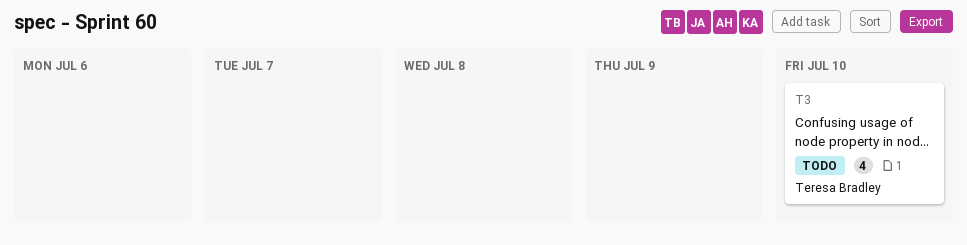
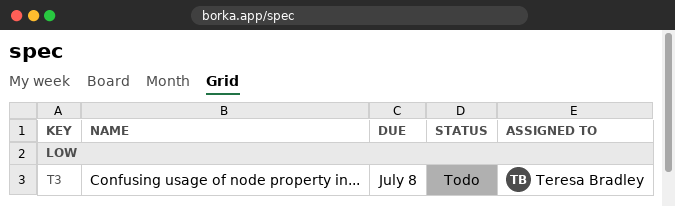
T3, due: Jul 10 -> Jul 8

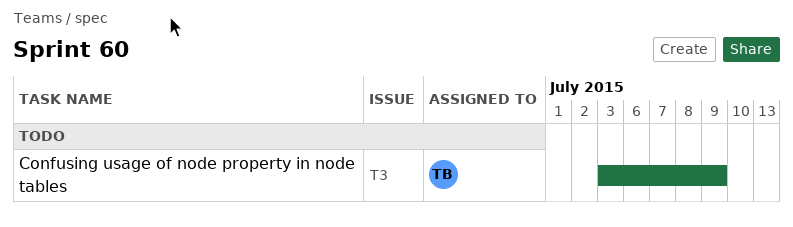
T3, due: Jul 8 -> Jul 9

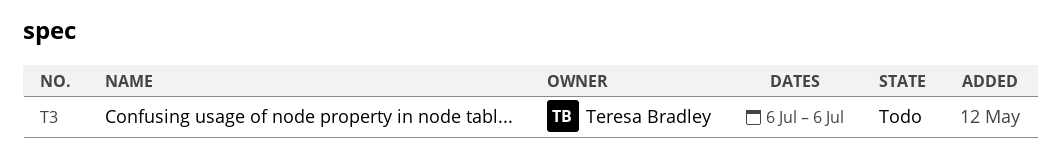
T3, start: Jul 3 -> Jul 6
T3, due: Jul 9 -> Jul 6

